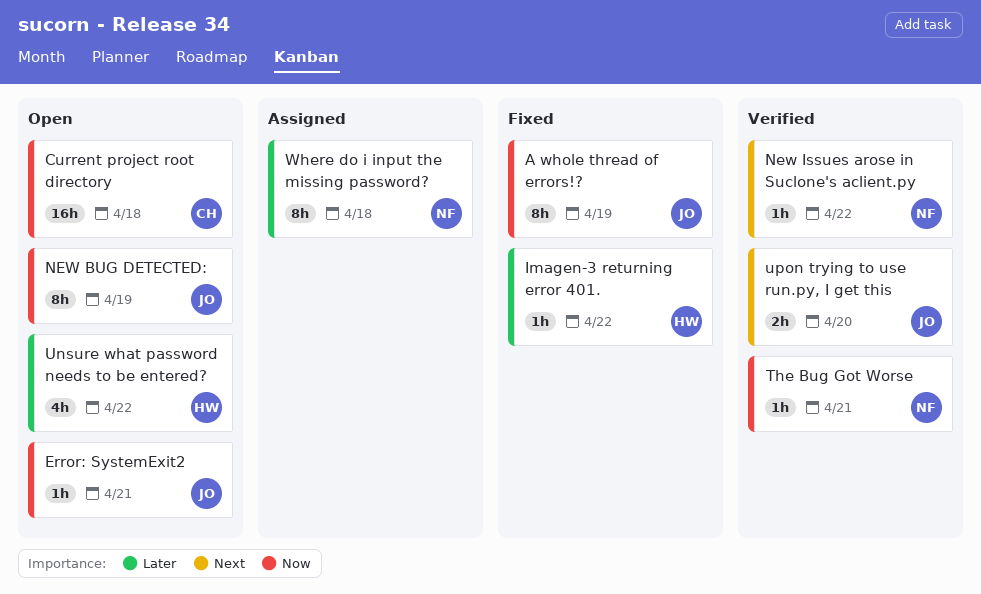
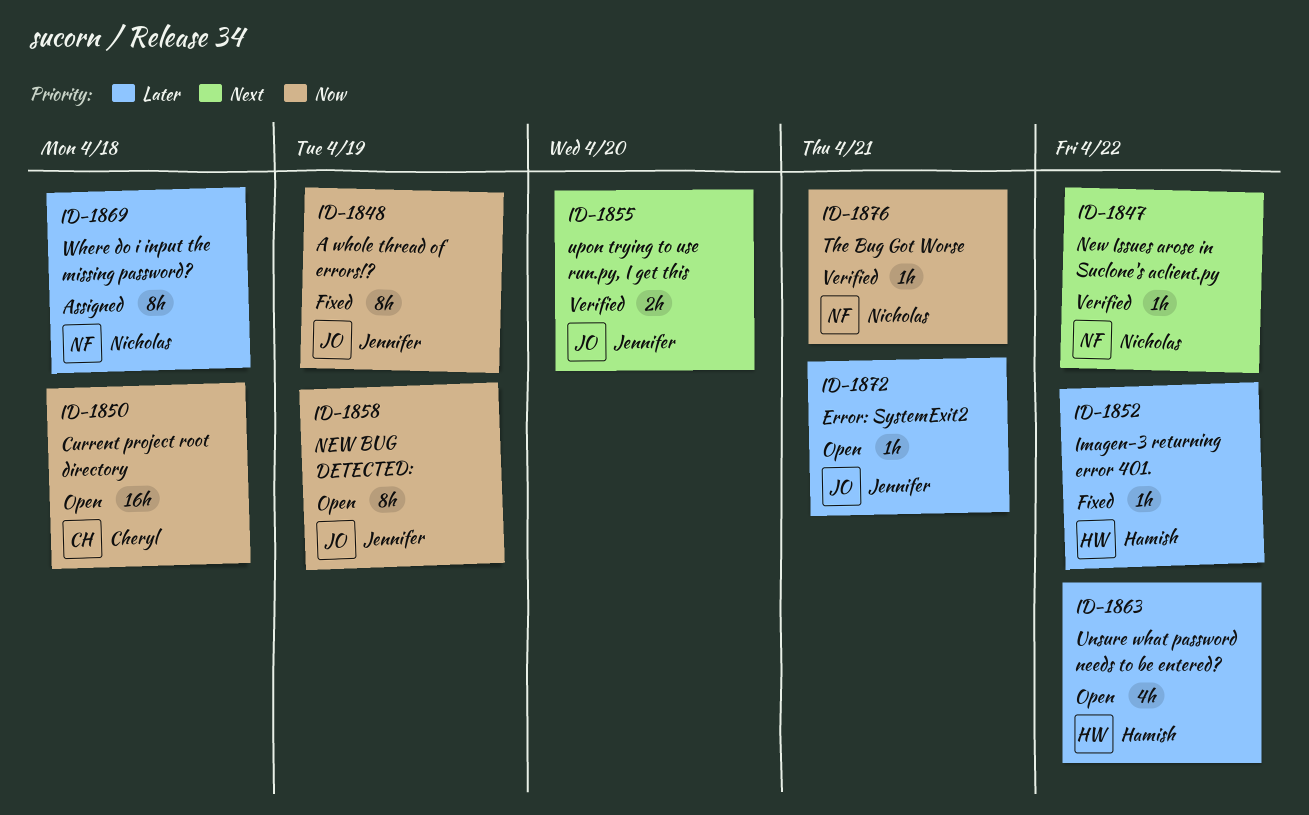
Error: SystemExit2, priority: Now -> Later

